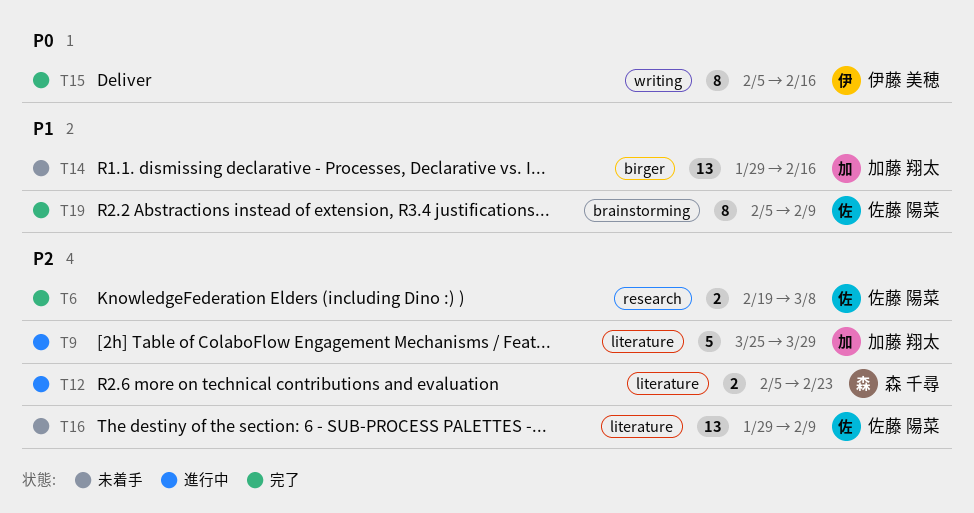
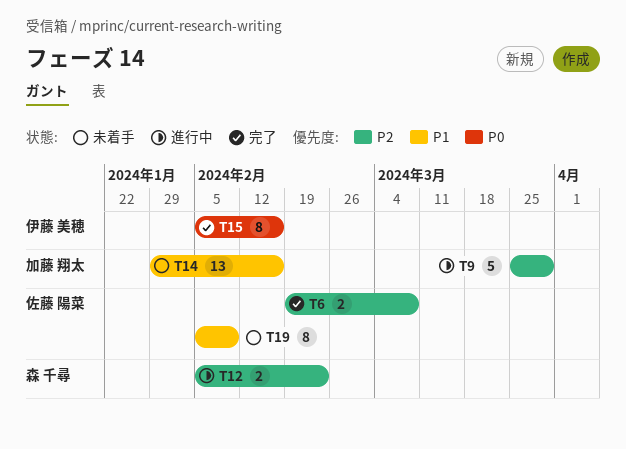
T16: present -> none
T19, status: 完了 -> 未着手

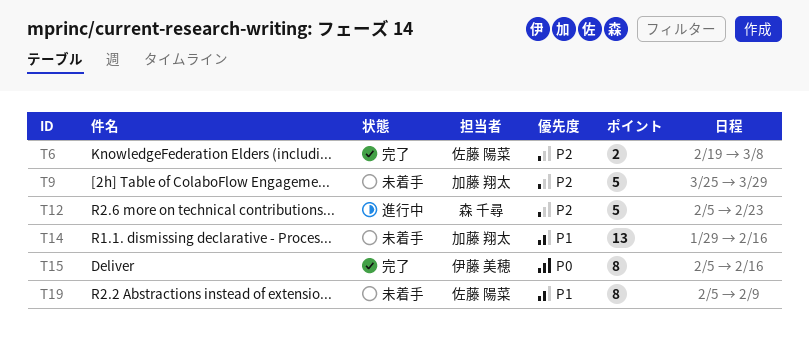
T9, status: 進行中 -> 未着手
T12, estimate: 2 -> 5

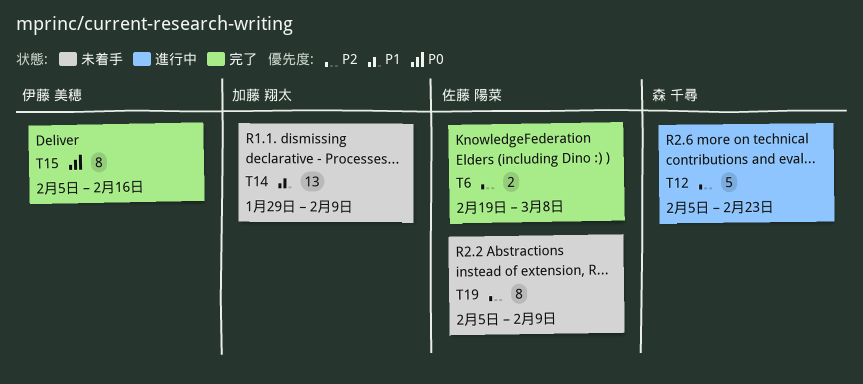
T9: present -> none
T14, due: Feb 16 -> Feb 9
T19, priority: P1 -> P2

